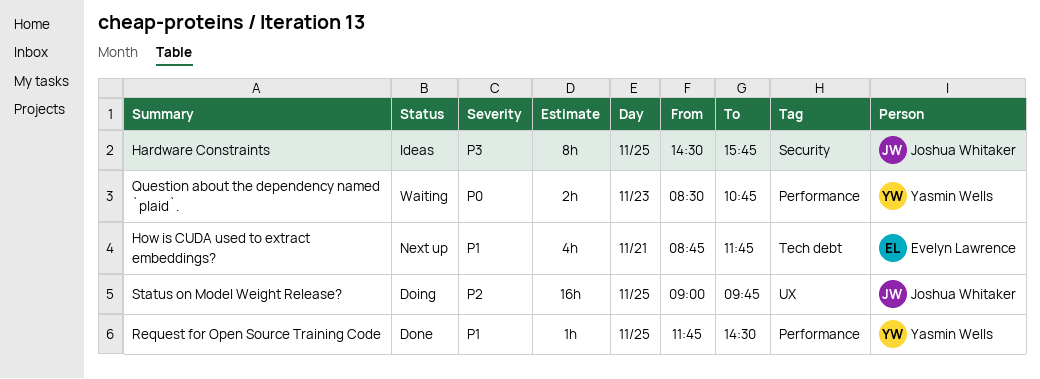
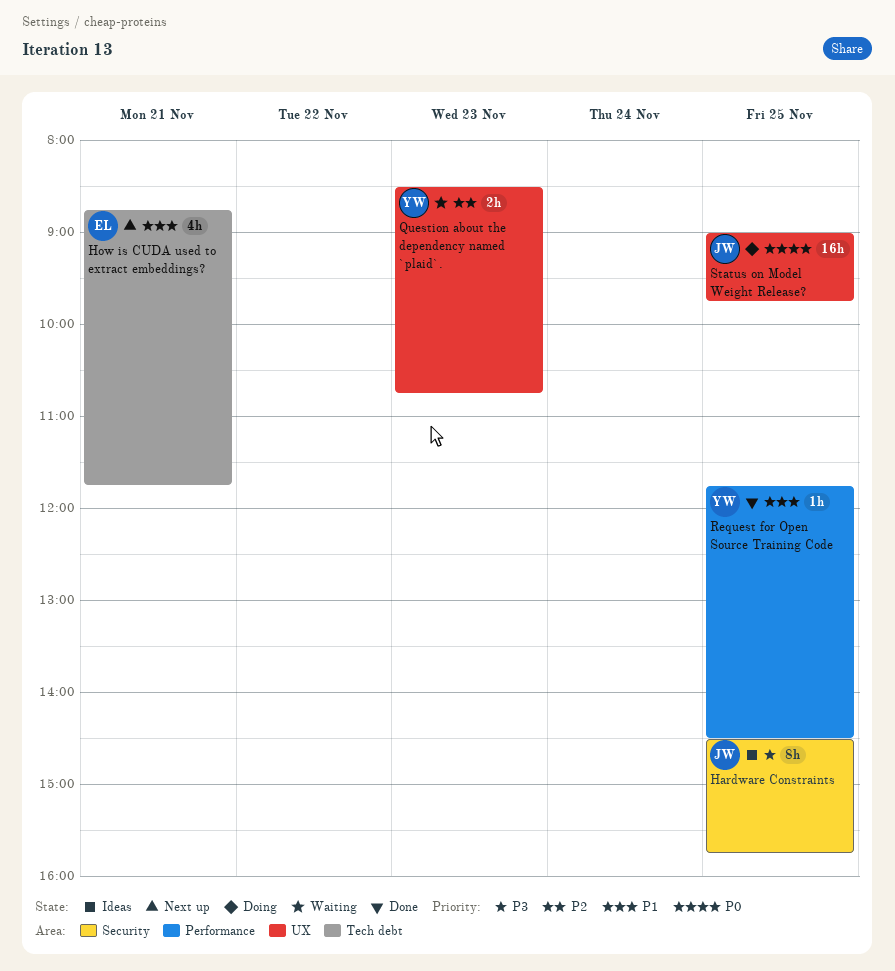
Question about the dependency named `plaid`., priority: P0 -> P2
Question about the dependency named `plaid`., label: Performance -> UX
Status on Model Weight Release?, priority: P2 -> P0

